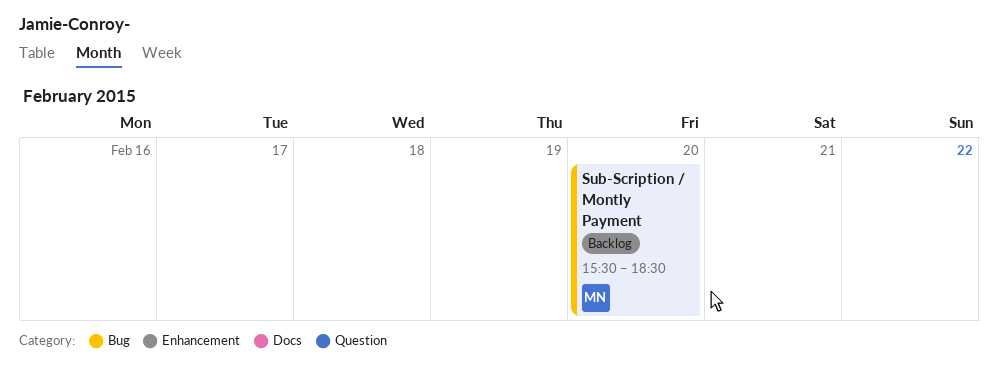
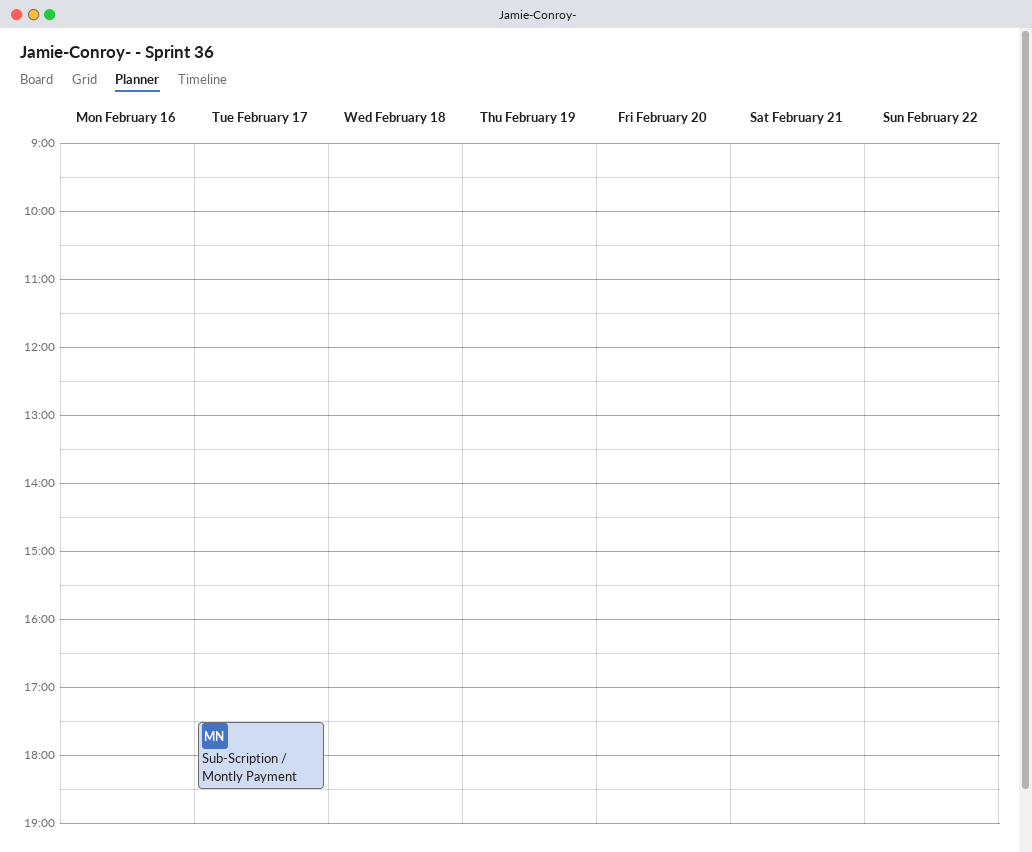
Sub-Scription / Montly Payment, day: Feb 20 -> Feb 17
Sub-Scription / Montly Payment, begins: 15:30 -> 17:30

